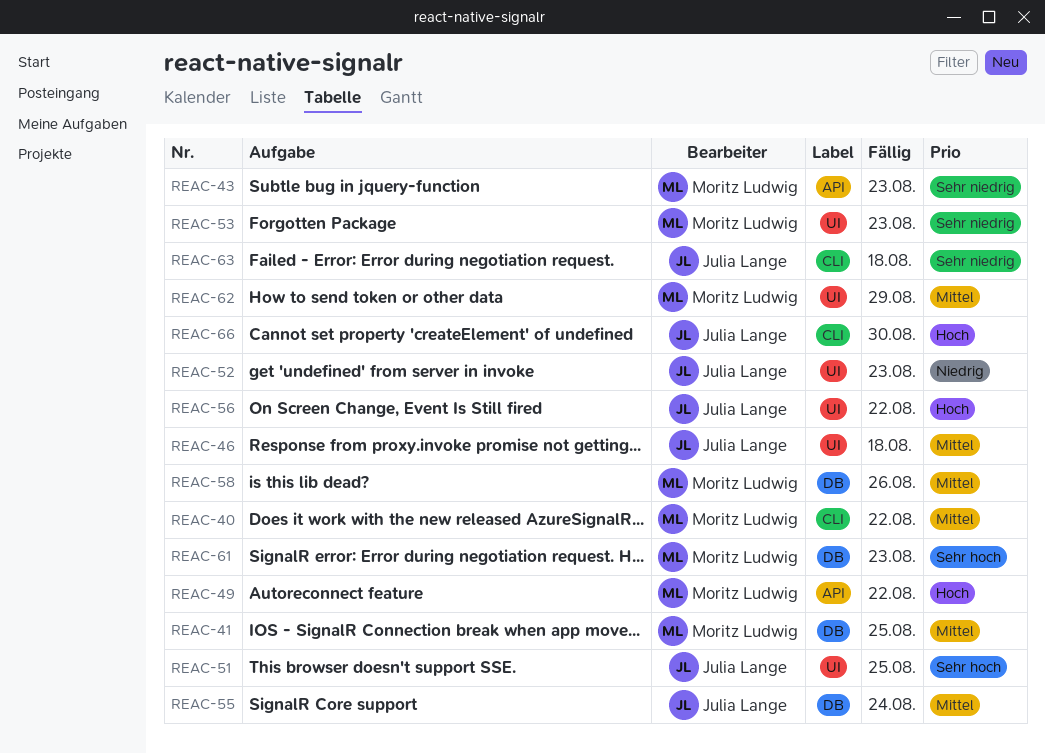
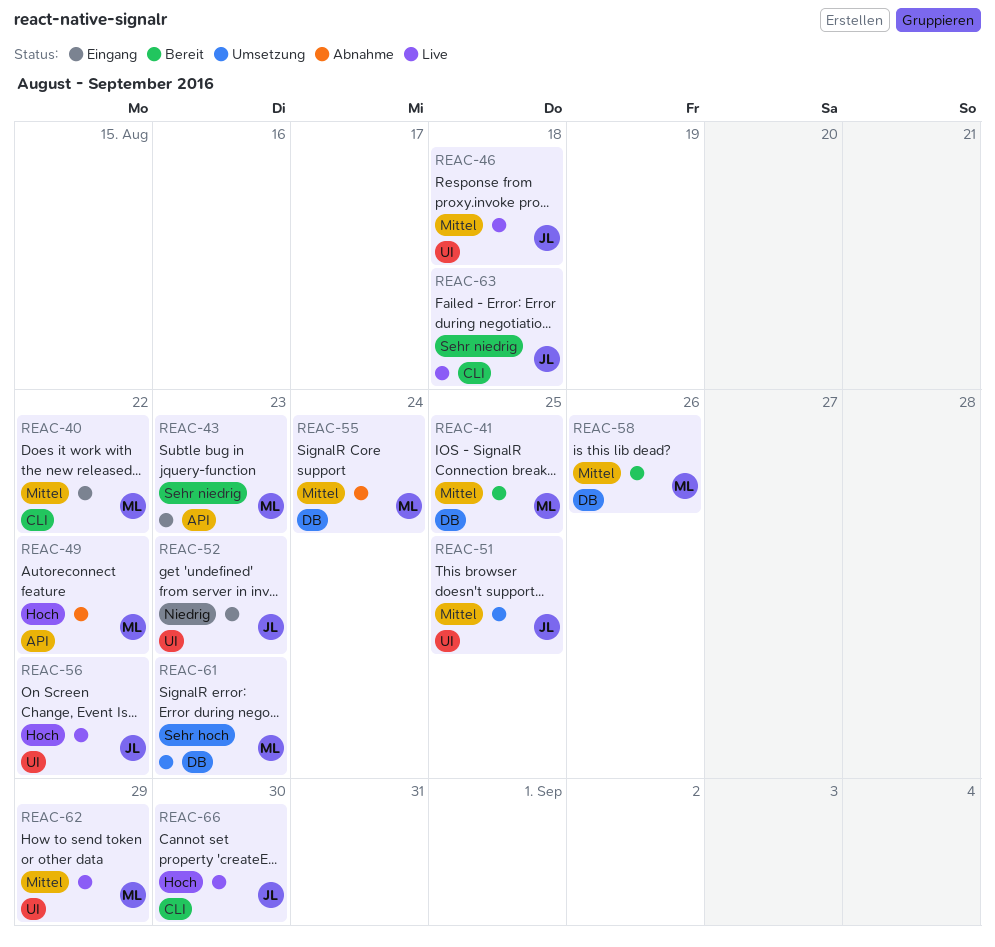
REAC-51, priority: Sehr hoch -> Mittel
REAC-53: present -> none
REAC-55, owner: Julia Lange -> Moritz Ludwig

